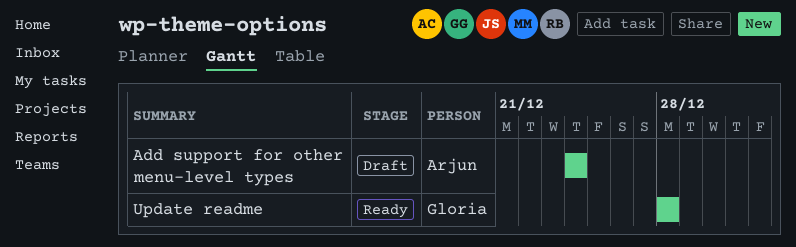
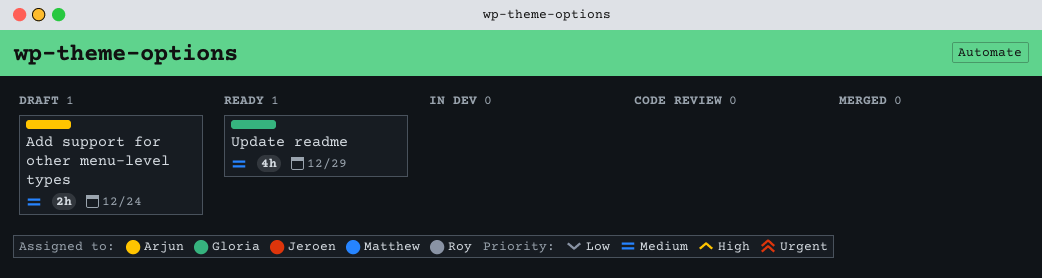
Update readme, due: Dec 28 -> Dec 29

